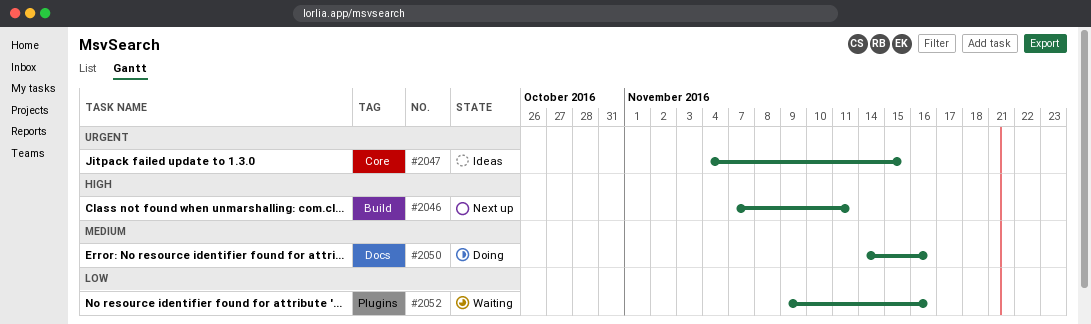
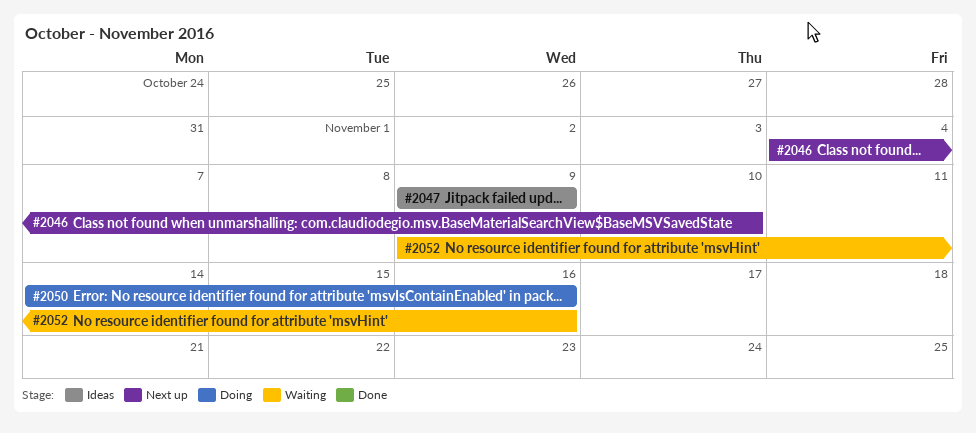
#2046, start: Nov 7 -> Nov 4
#2046, due: Nov 11 -> Nov 10
#2047, start: Nov 4 -> Nov 9
#2047, due: Nov 15 -> Nov 9

